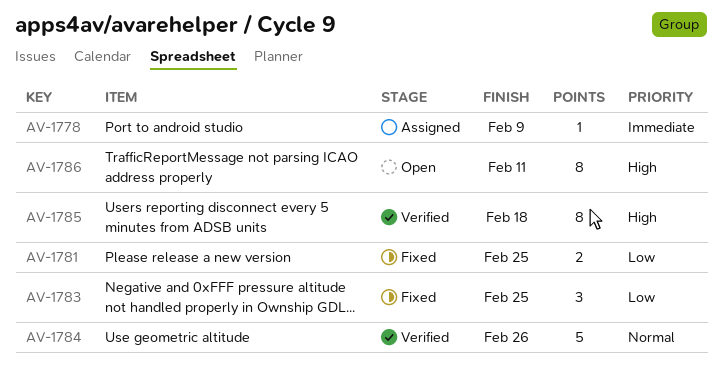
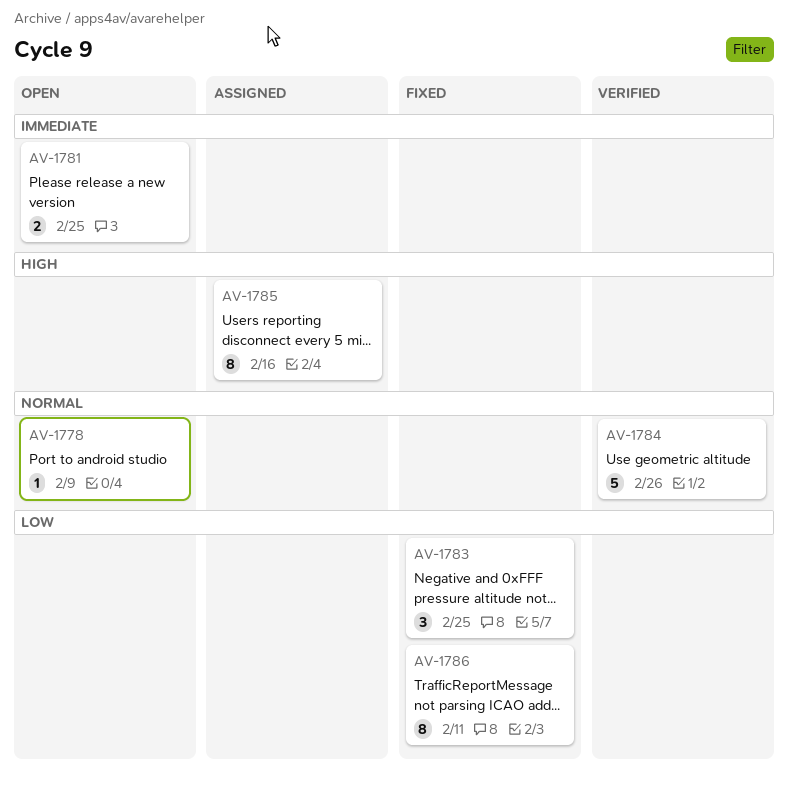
AV-1778, status: Assigned -> Open
AV-1778, priority: Immediate -> Normal
AV-1781, status: Fixed -> Open
AV-1781, priority: Low -> Immediate
AV-1785, status: Verified -> Assigned
AV-1785, due: Feb 18 -> Feb 16
AV-1786, status: Open -> Fixed
AV-1786, priority: High -> Low

